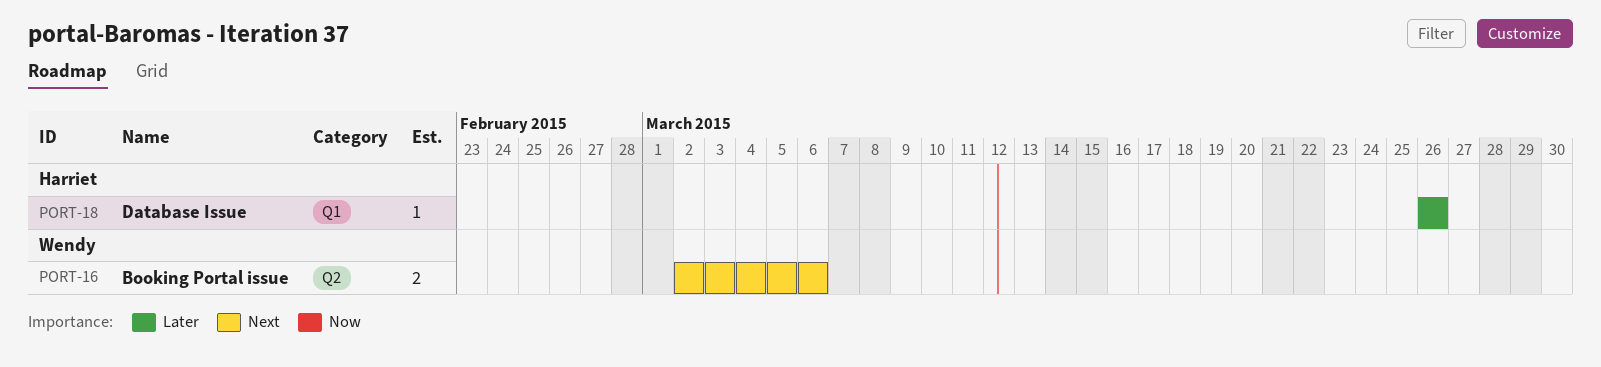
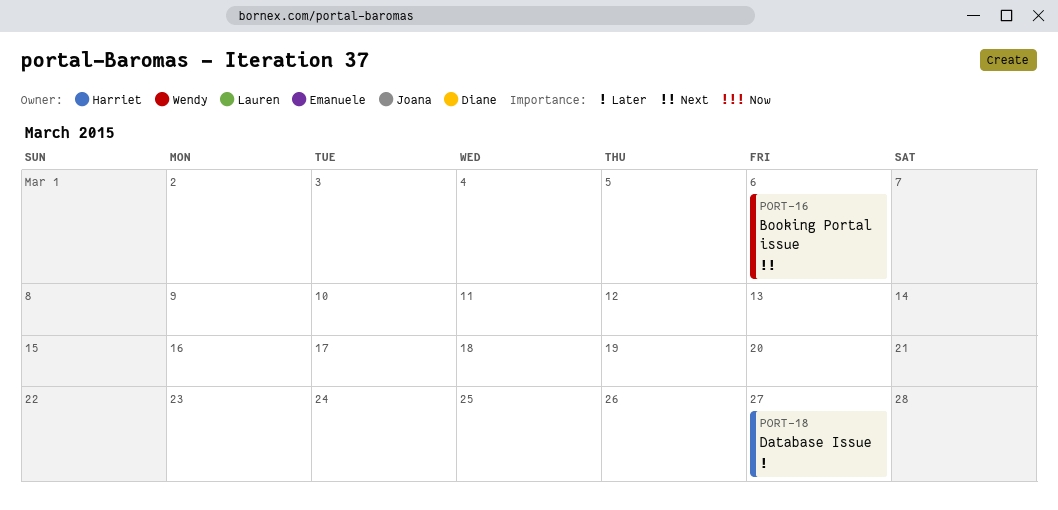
PORT-18, due: Mar 26 -> Mar 27

